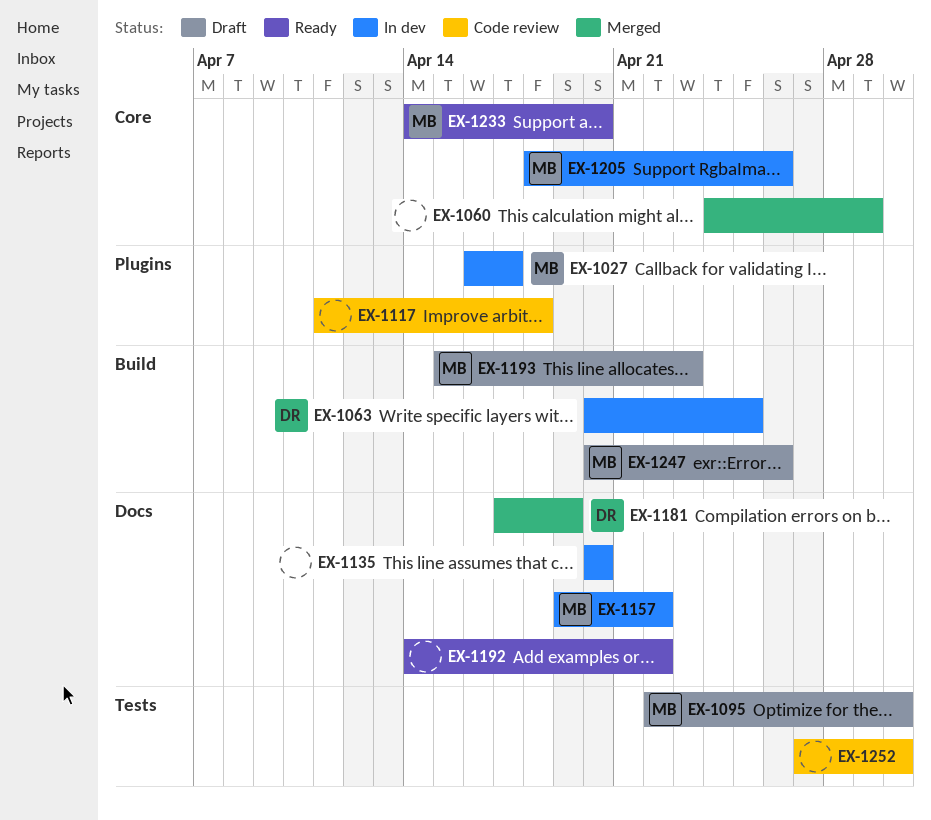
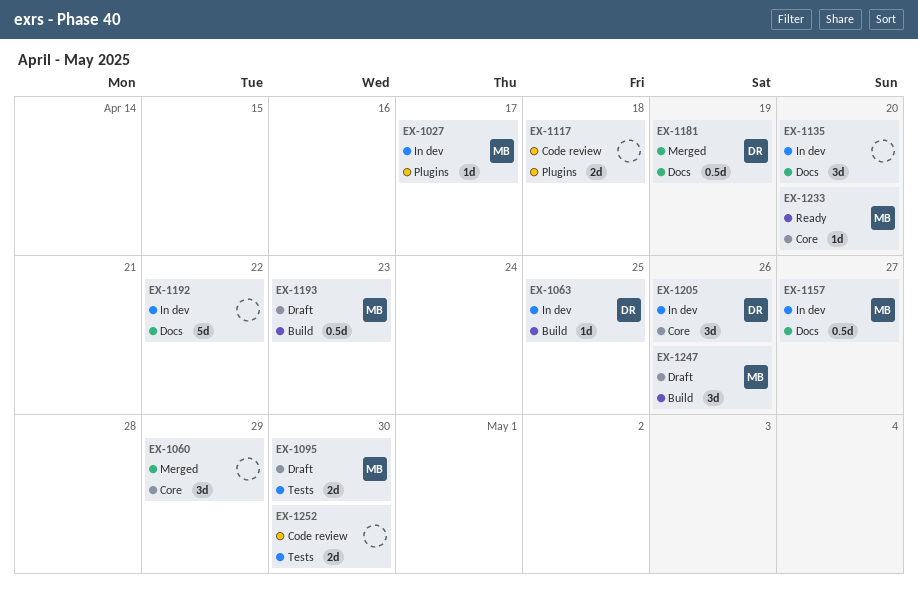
EX-1157, due: Apr 22 -> Apr 27
EX-1192, status: Ready -> In dev
EX-1205, owner: MB -> DR

